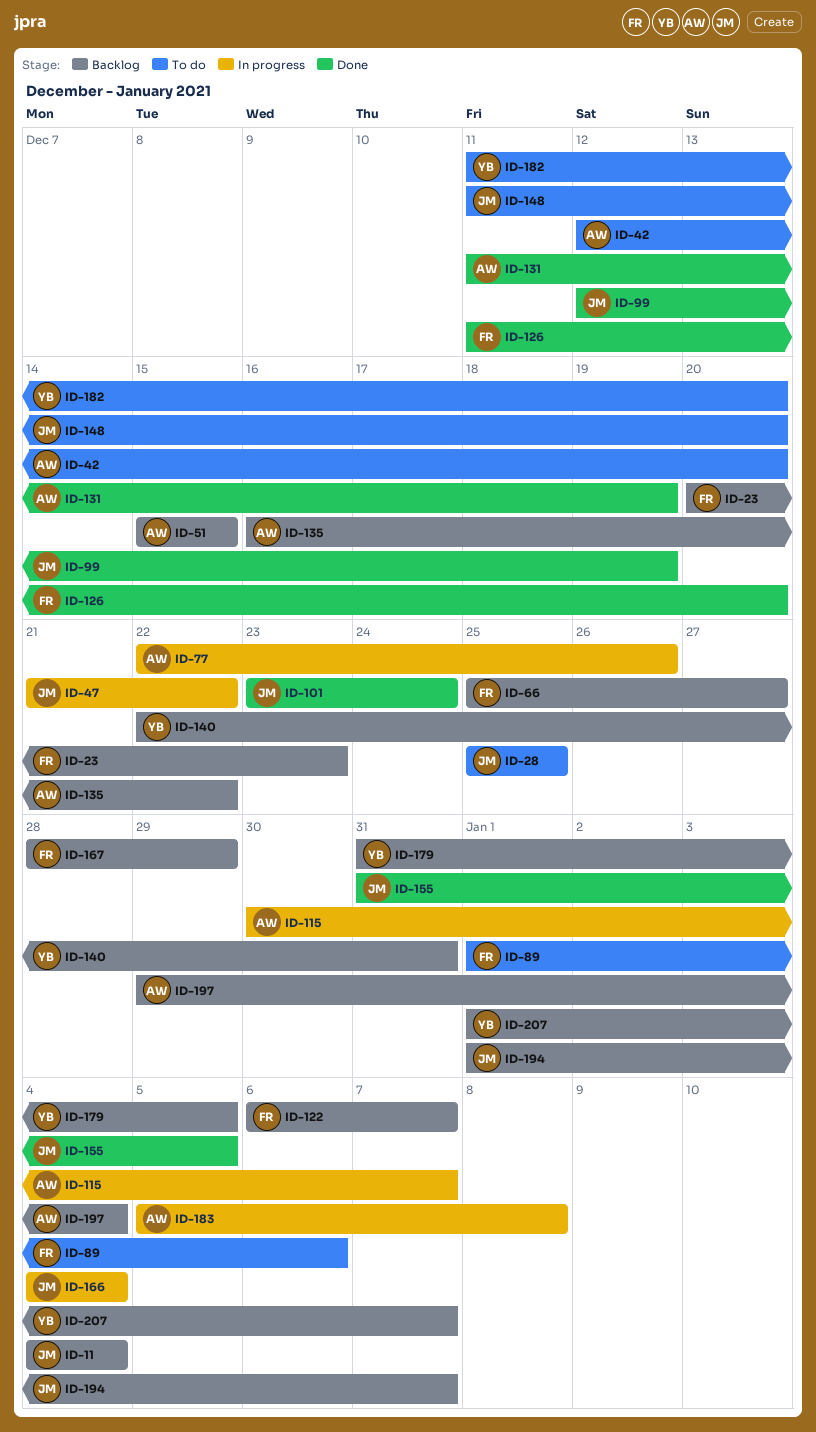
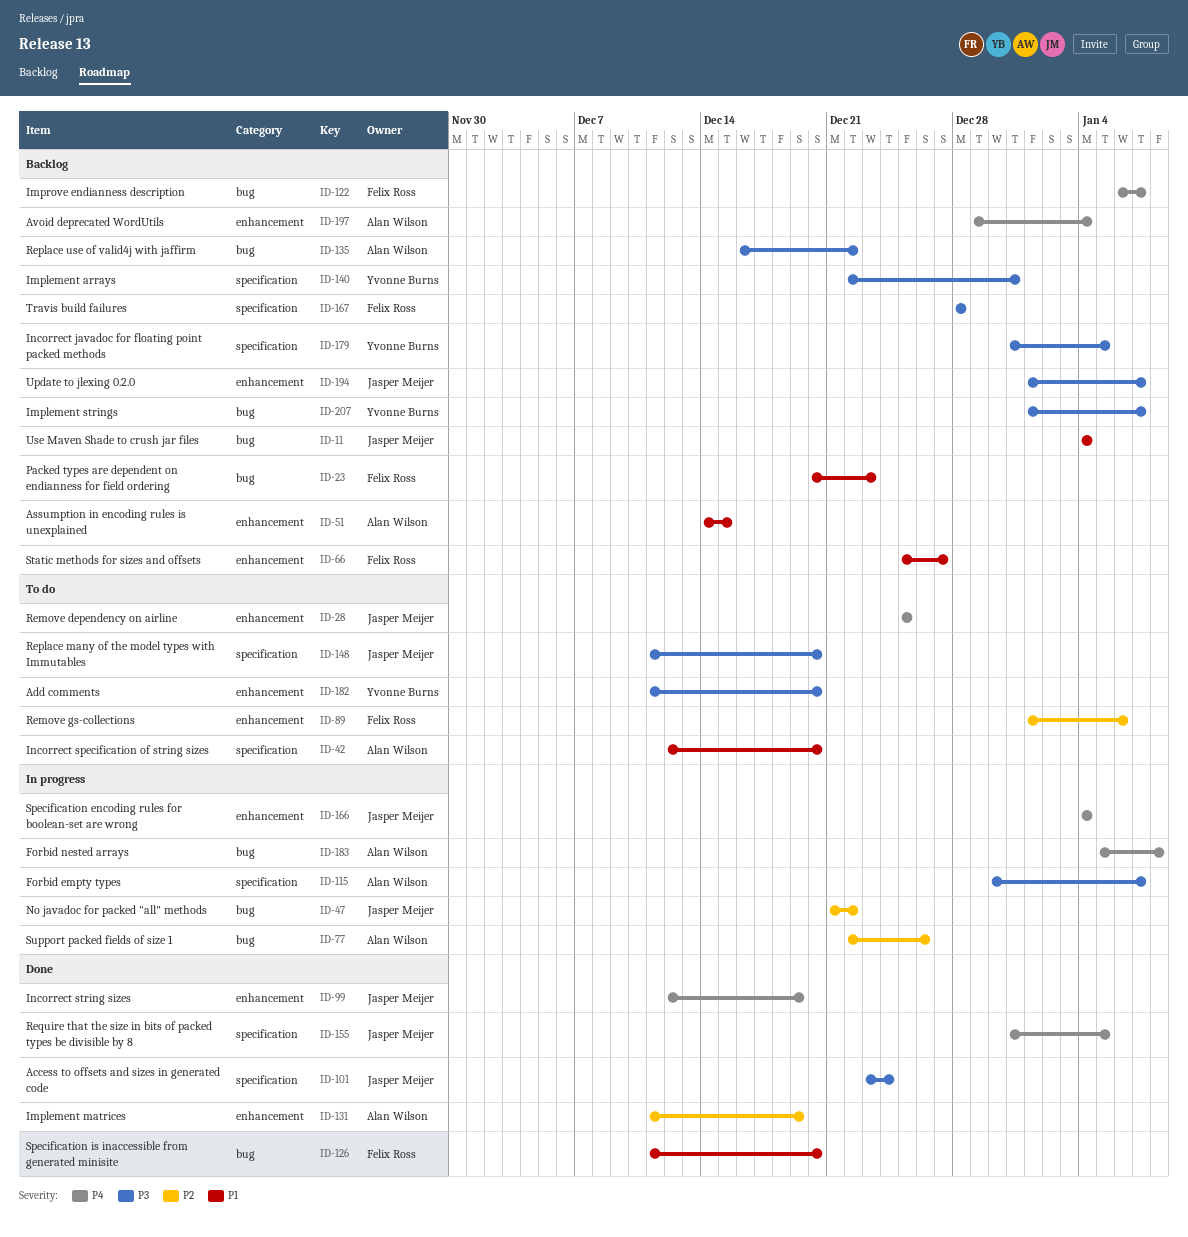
ID-51, start: Dec 15 -> Dec 14
ID-167, due: Dec 29 -> Dec 28

